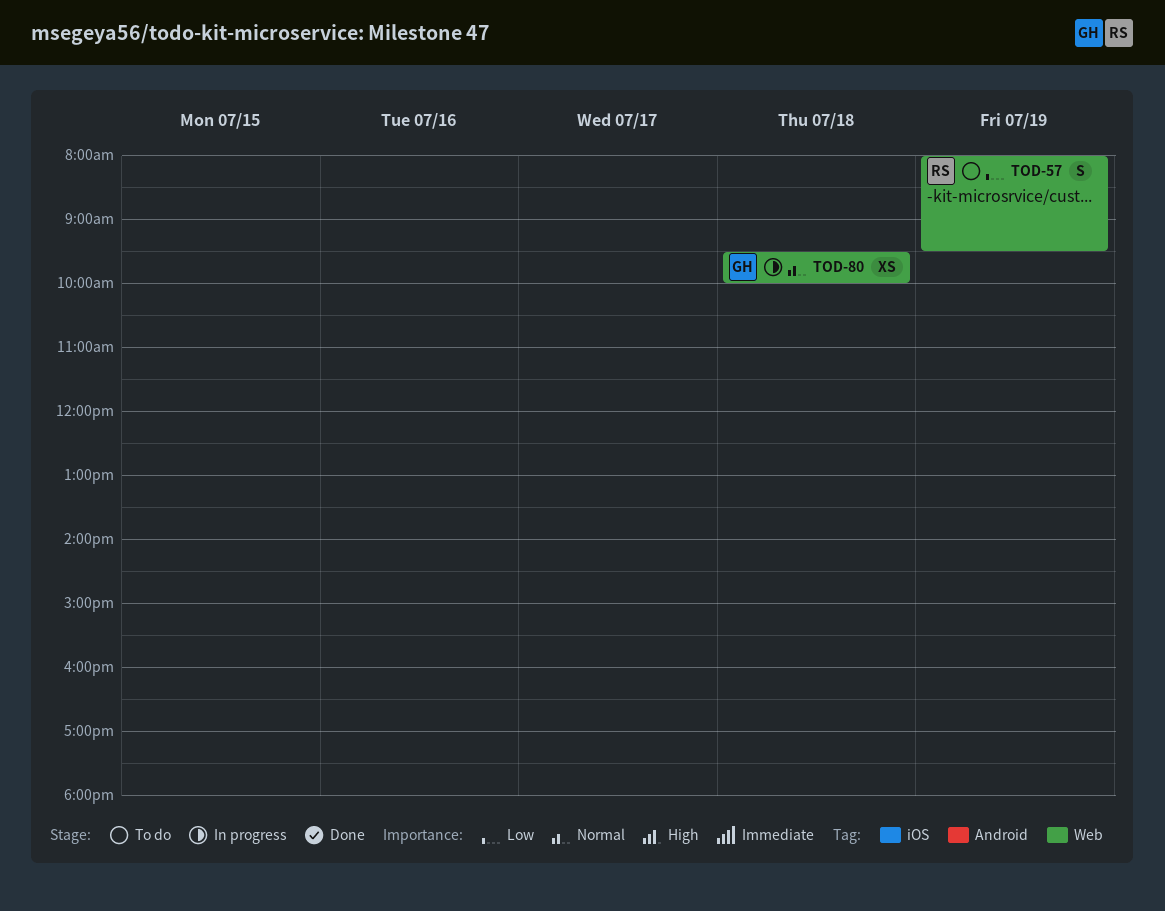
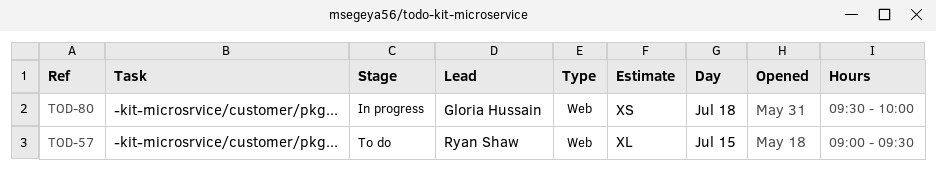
TOD-57, estimate: S -> XL
TOD-57, day: Jul 19 -> Jul 15
TOD-57, begins: 08:00 -> 09:00

